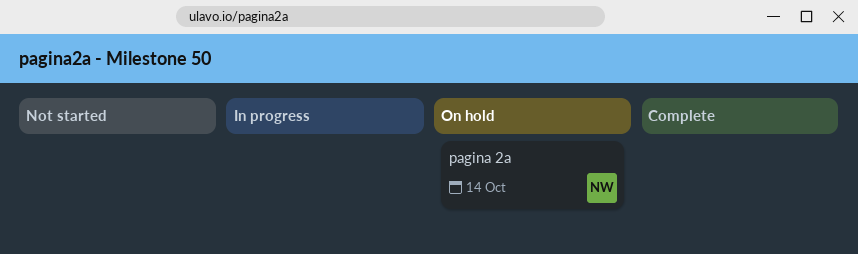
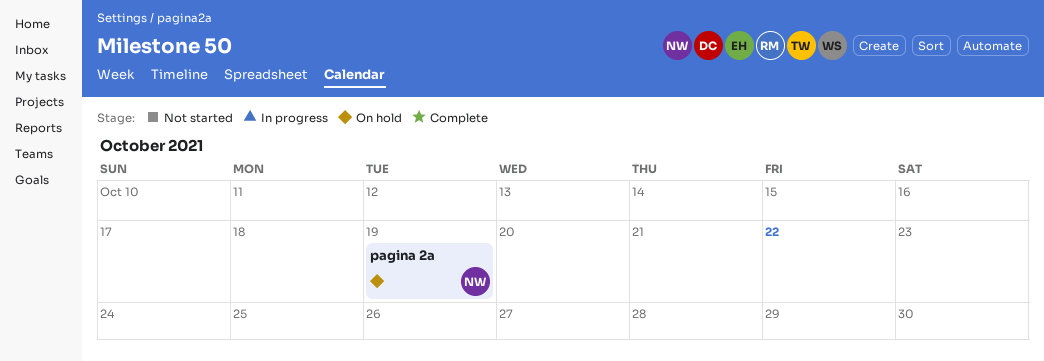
pagina 2a, due: Oct 14 -> Oct 19

